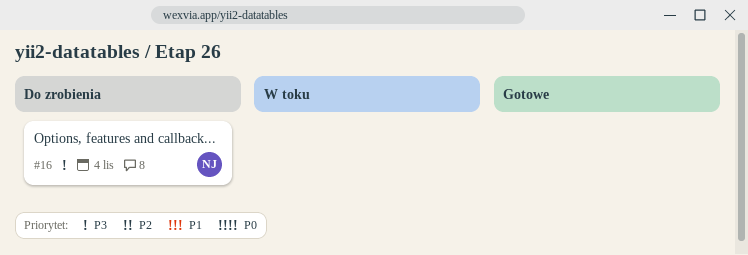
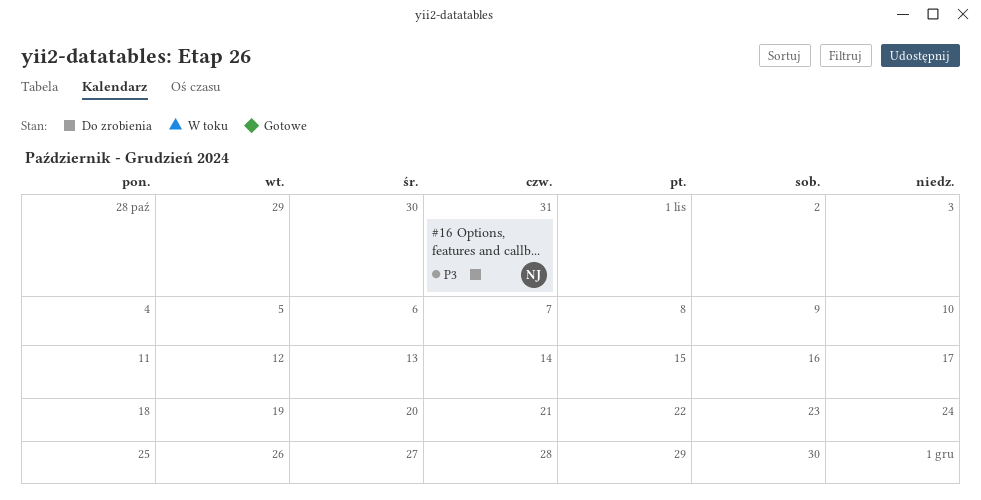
#16, due: Nov 4 -> Oct 31

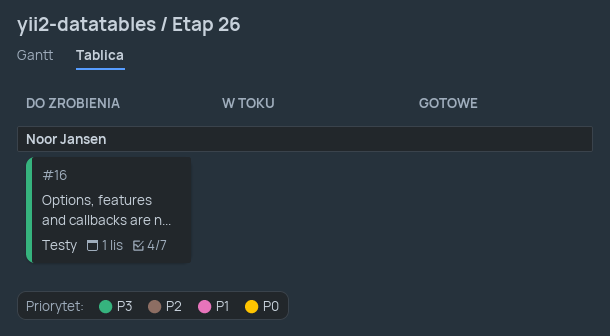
#16, due: Oct 31 -> Nov 1

